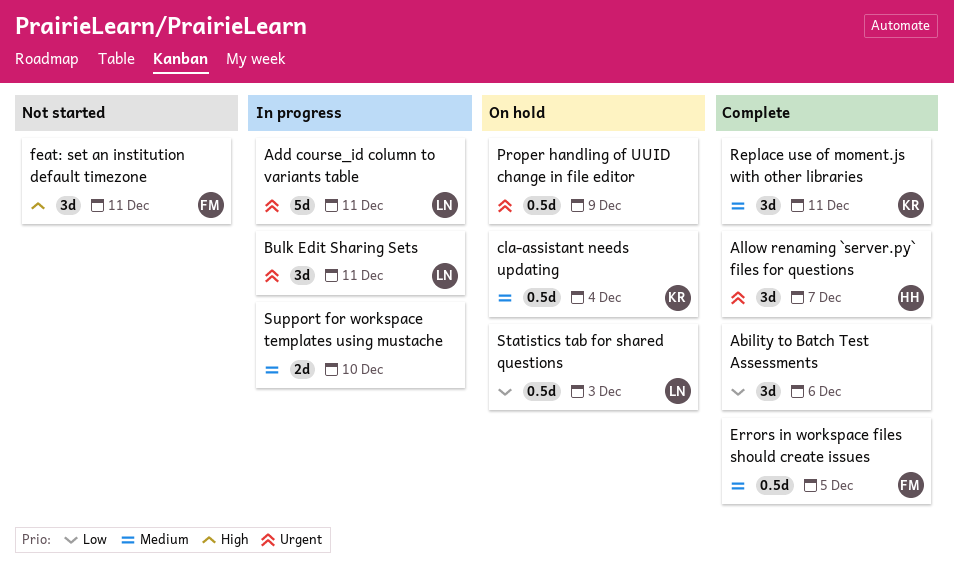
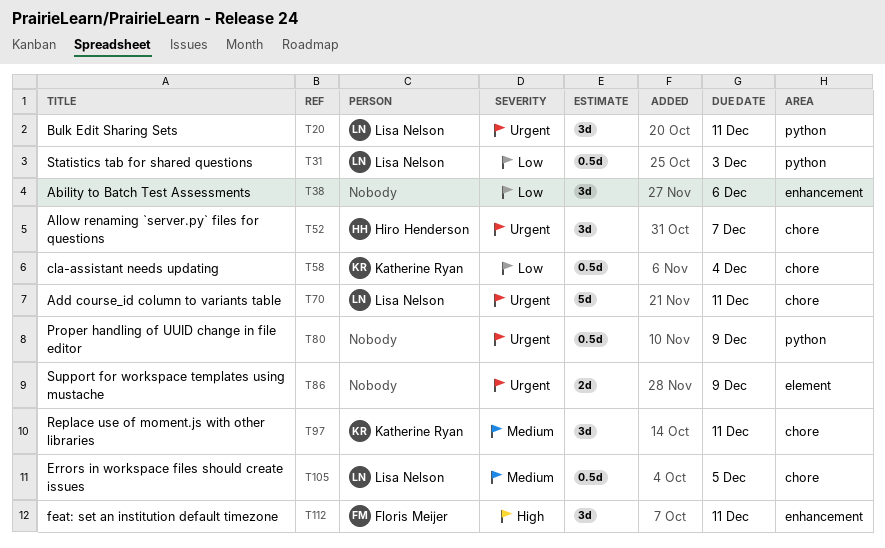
cla-assistant needs updating, priority: Medium -> Low
Errors in workspace files should create issues, owner: Floris Meijer -> Lisa Nelson
Support for workspace templates using mustache, priority: Medium -> Urgent
Support for workspace templates using mustache, due: Dec 10 -> Dec 9

